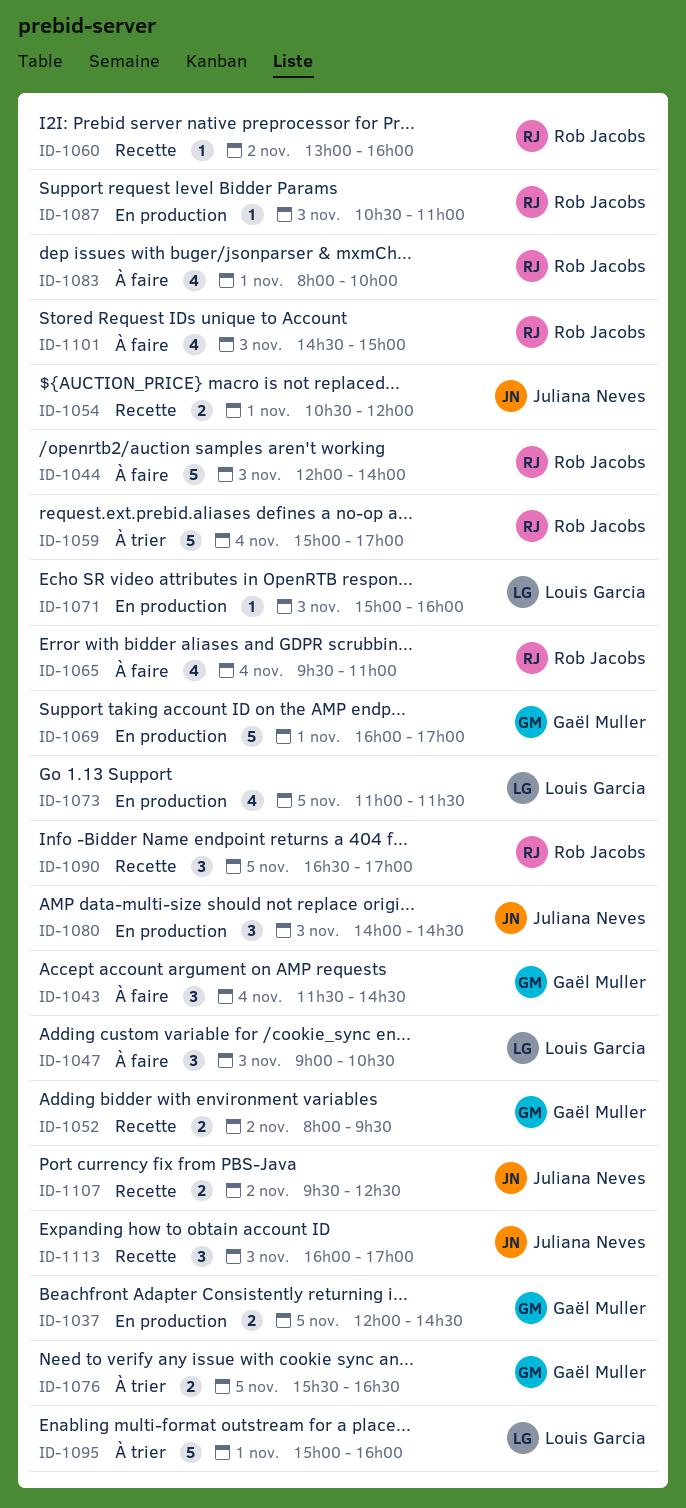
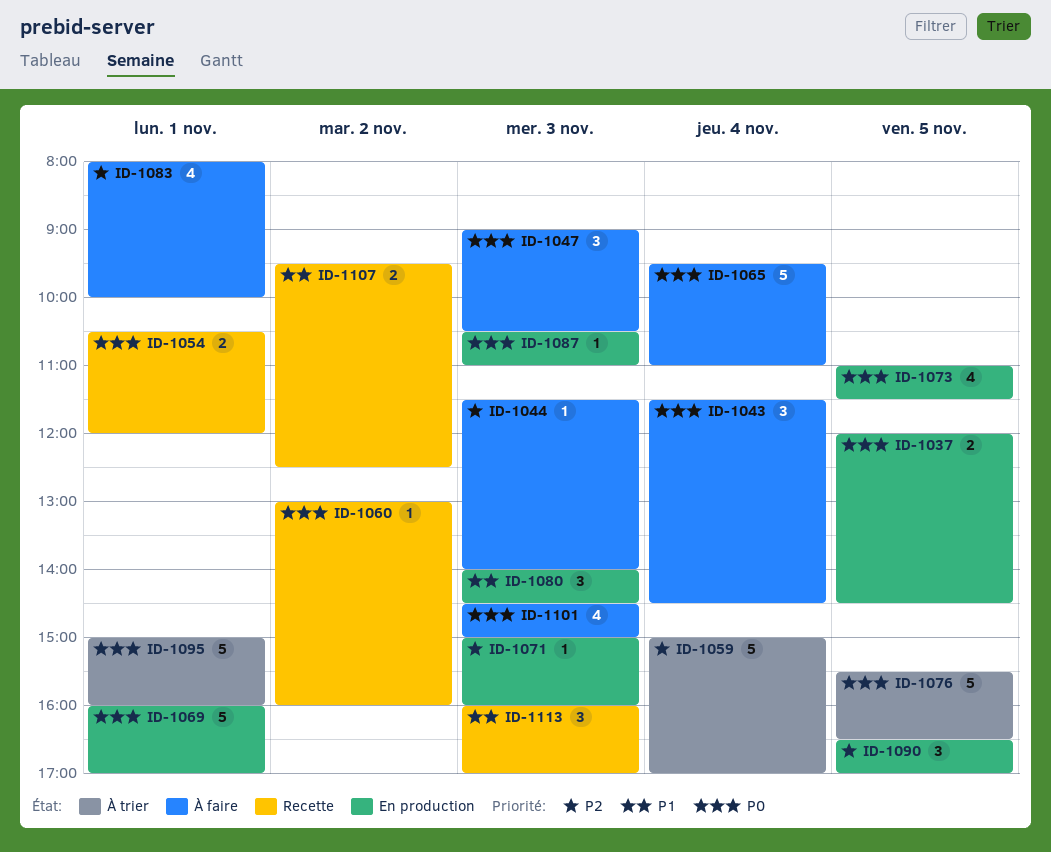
ID-1044, estimate: 5 -> 1
ID-1044, begins: 12:00 -> 11:30
ID-1052: present -> none
ID-1065, estimate: 4 -> 5
ID-1076, estimate: 2 -> 5
ID-1090, status: Recette -> En production

